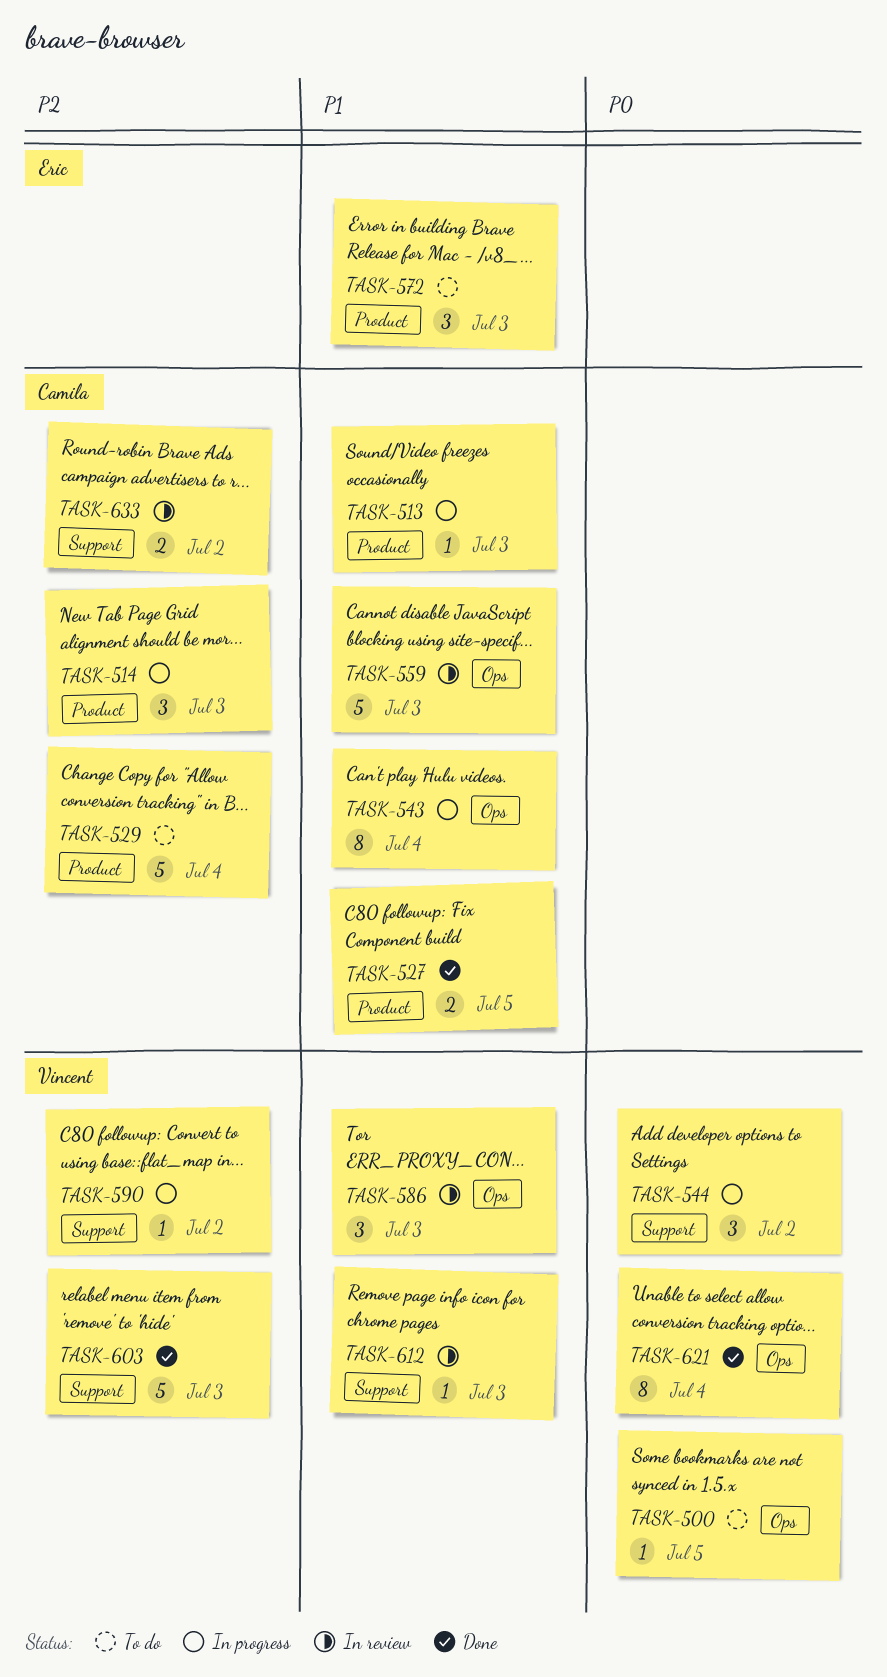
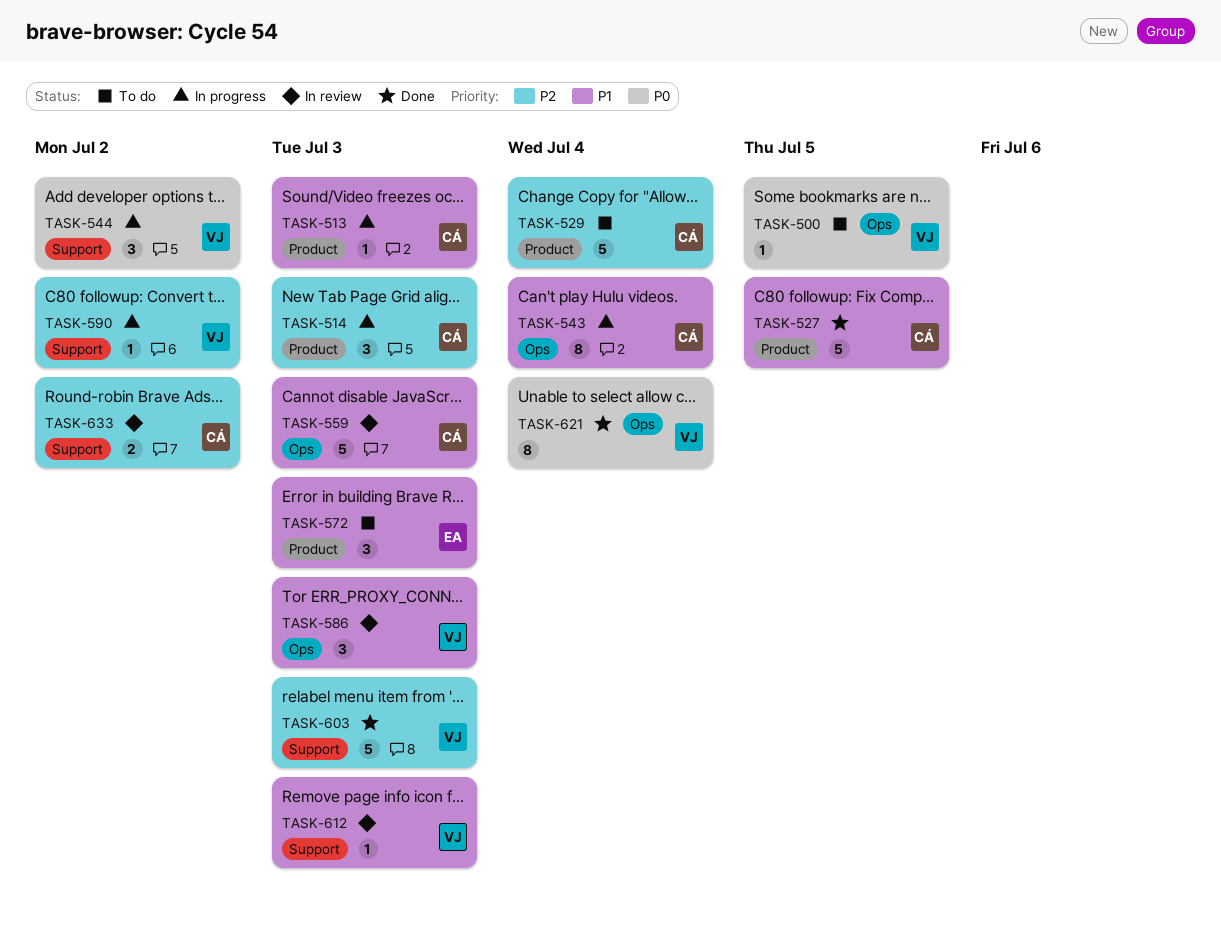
TASK-527, estimate: 2 -> 5

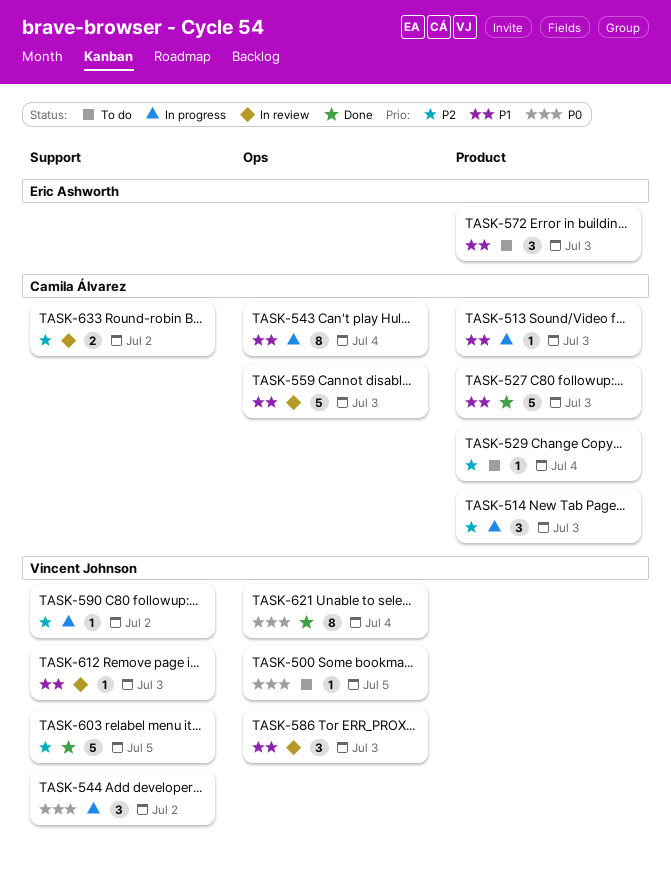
TASK-527, due: Jul 5 -> Jul 3
TASK-529, estimate: 5 -> 1
TASK-603, due: Jul 3 -> Jul 5

